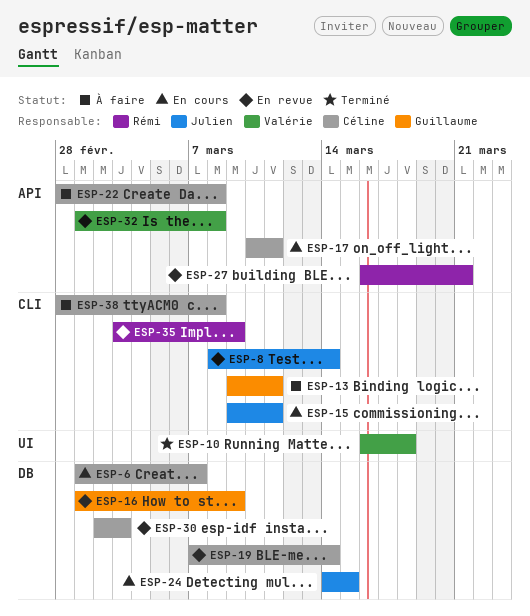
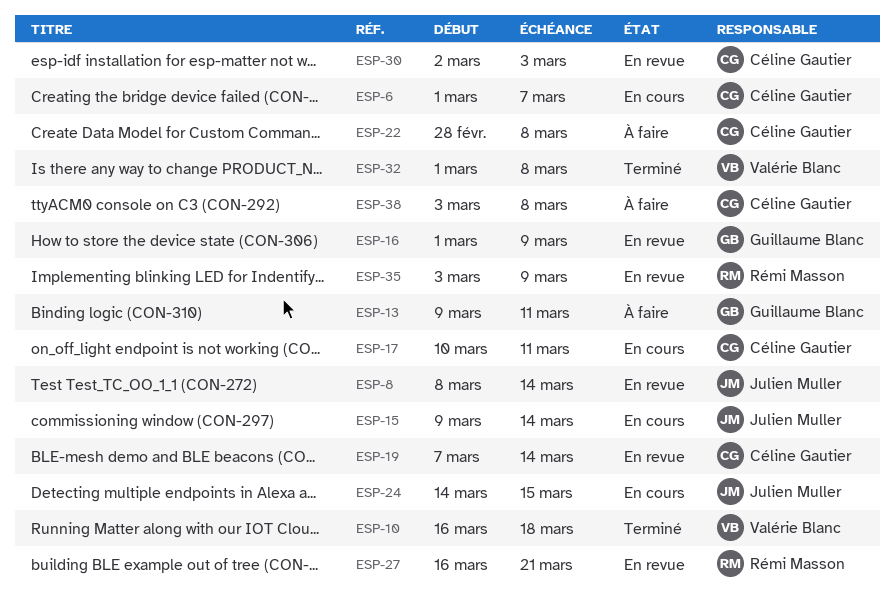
ESP-15, due: Mar 11 -> Mar 14
ESP-32, status: En revue -> Terminé
ESP-38, start: Feb 28 -> Mar 3

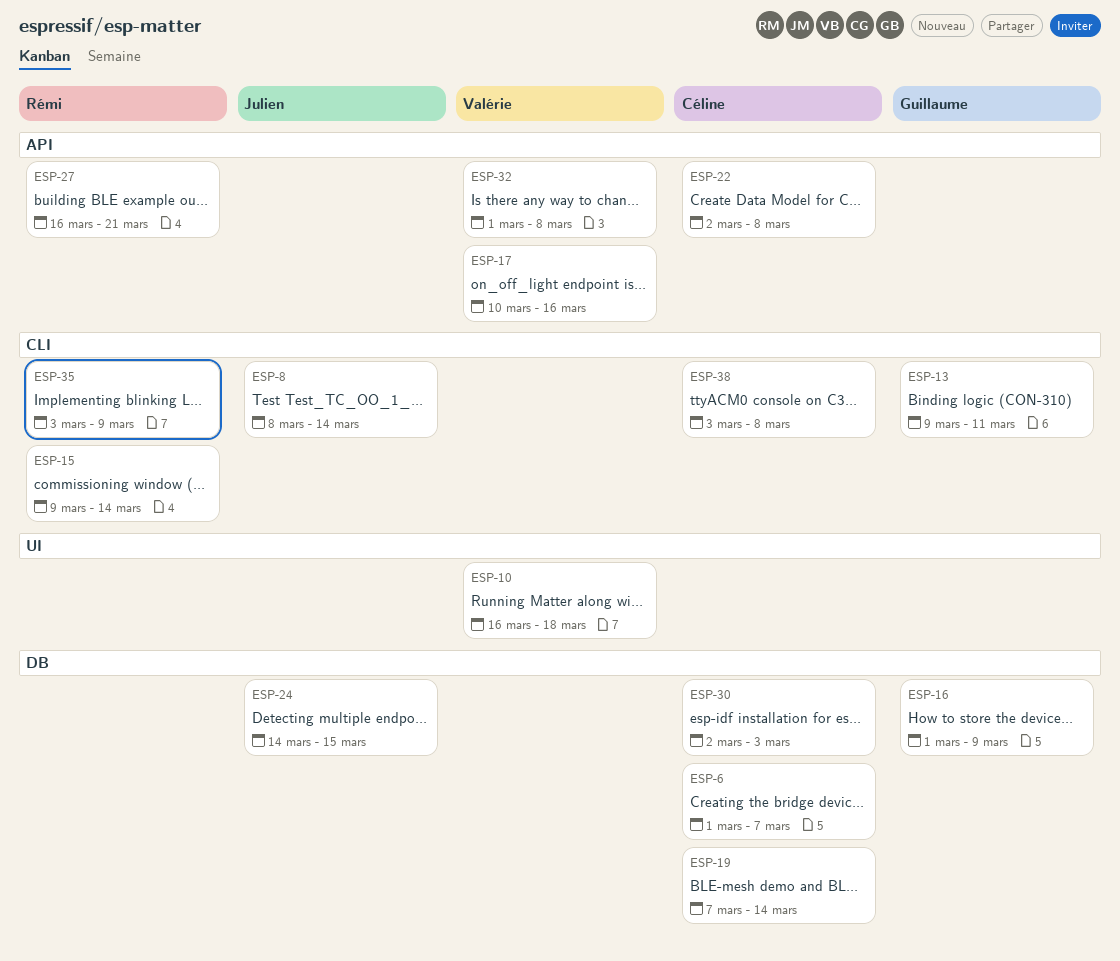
ESP-15, owner: Julien Muller -> Rémi Masson
ESP-17, owner: Céline Gautier -> Valérie Blanc
ESP-17, due: Mar 11 -> Mar 16
ESP-22, start: Feb 28 -> Mar 2

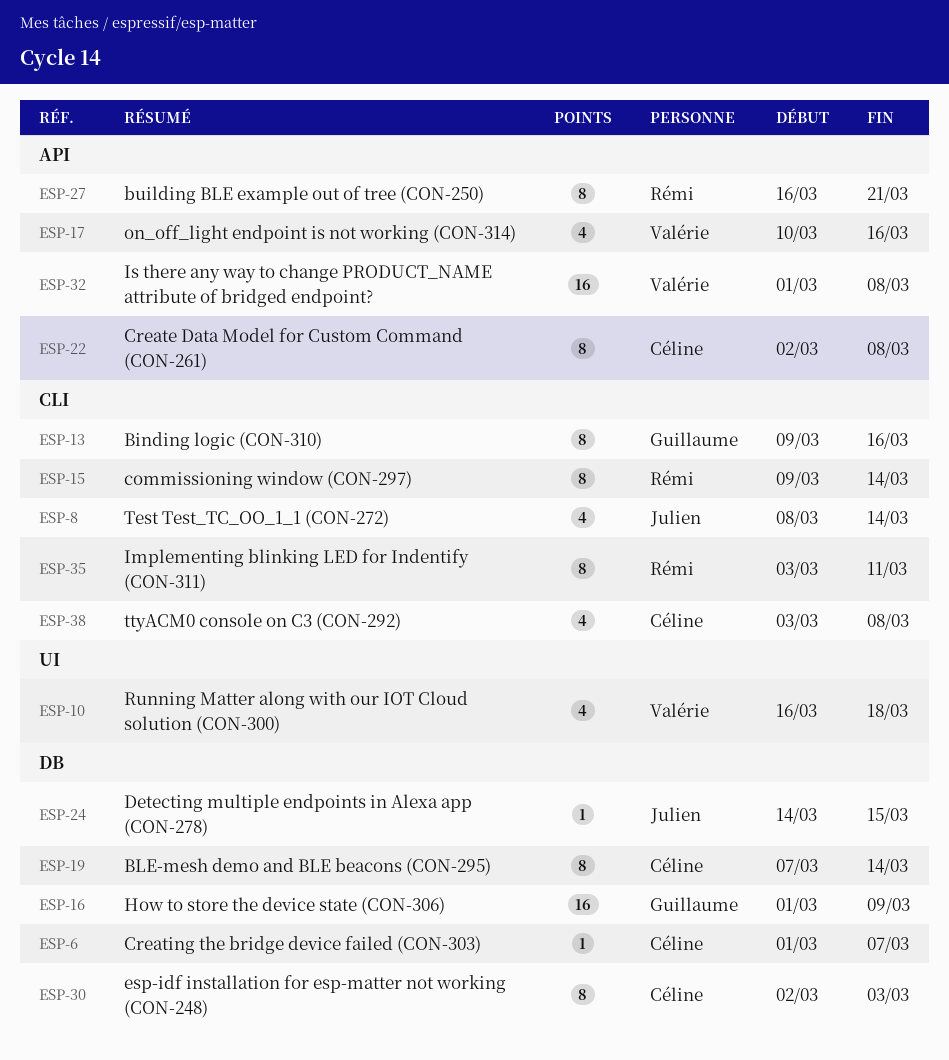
ESP-13, due: Mar 11 -> Mar 16
ESP-35, due: Mar 9 -> Mar 11

